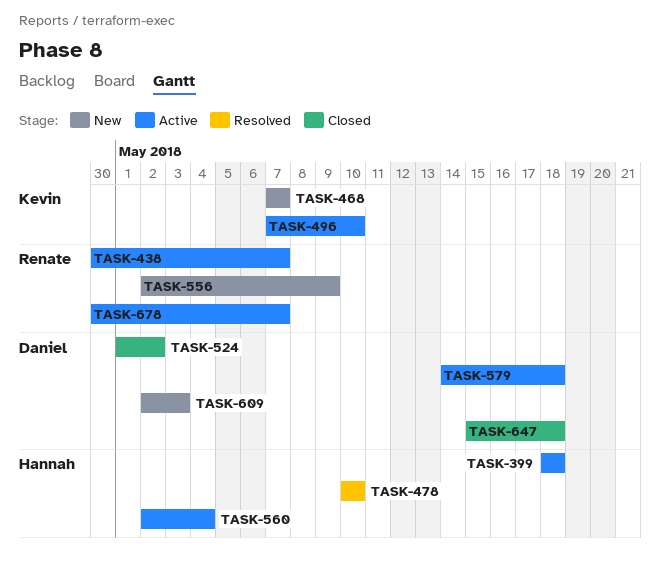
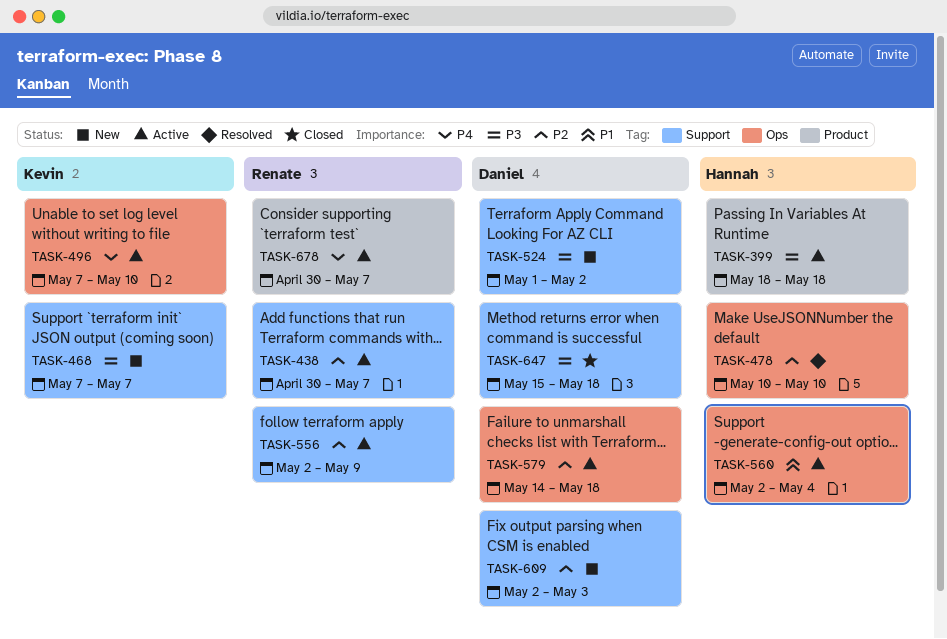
TASK-524, status: Closed -> New
TASK-556, status: New -> Active

